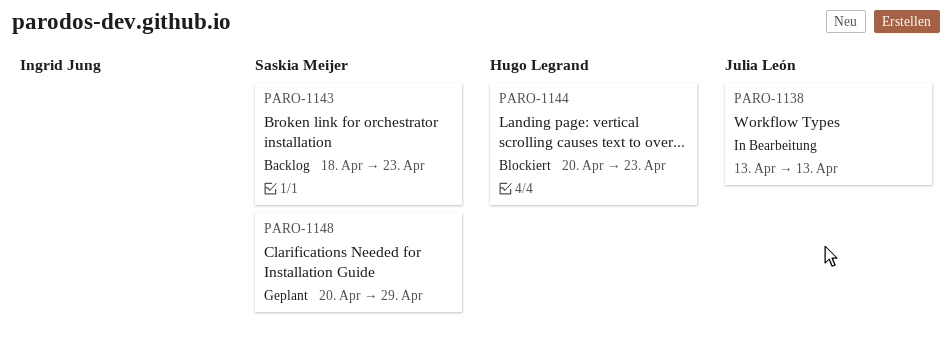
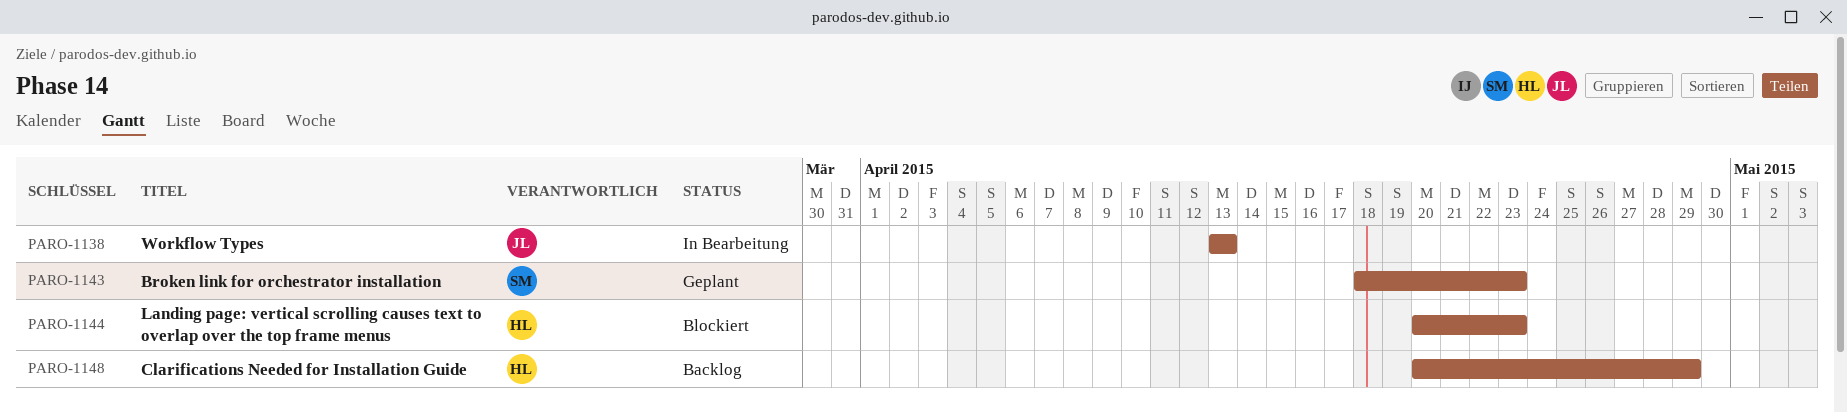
PARO-1143, status: Backlog -> Geplant
PARO-1148, status: Geplant -> Backlog
PARO-1148, owner: Saskia Meijer -> Hugo Legrand

